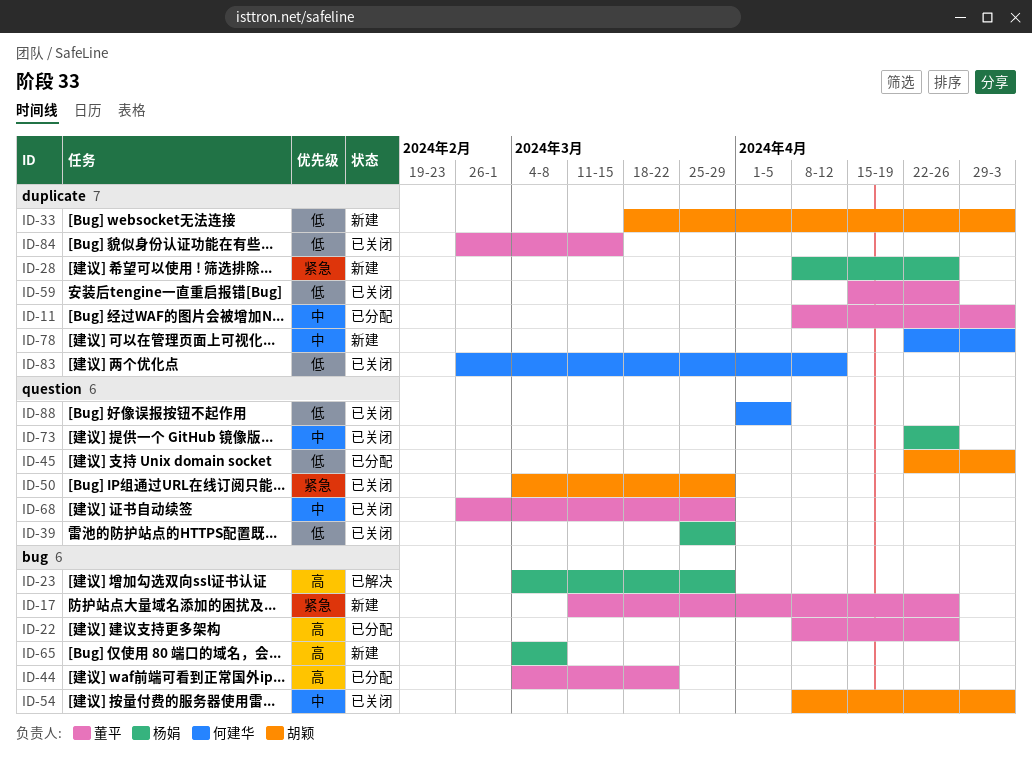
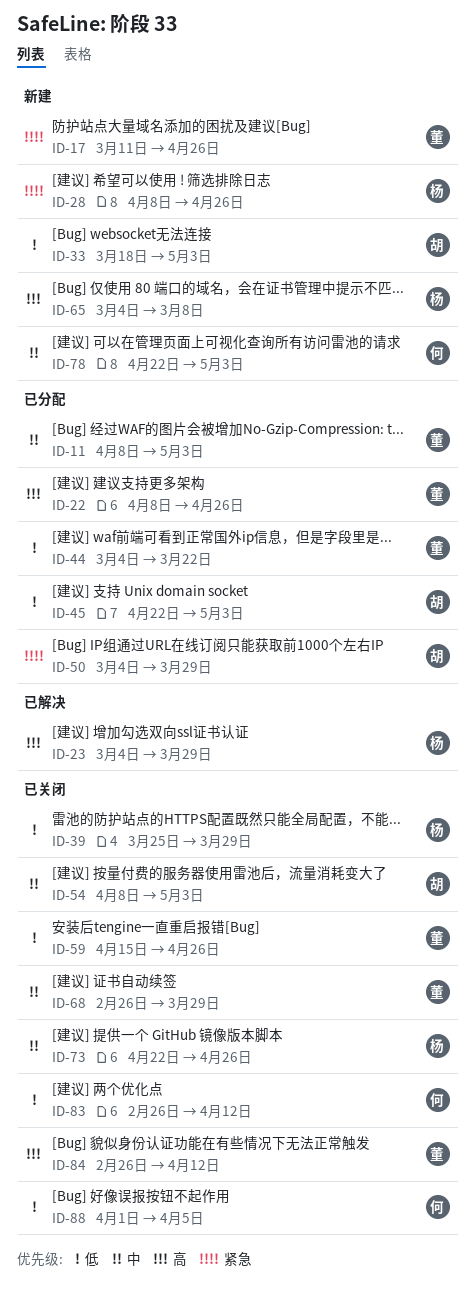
ID-44, priority: 高 -> 低
ID-50, status: 已关闭 -> 已分配
ID-84, priority: 低 -> 高
ID-84, due: Mar 15 -> Apr 12

